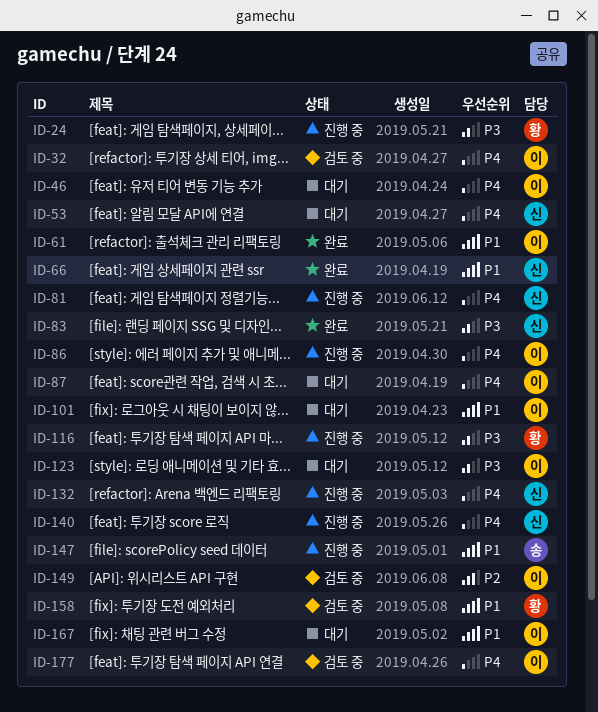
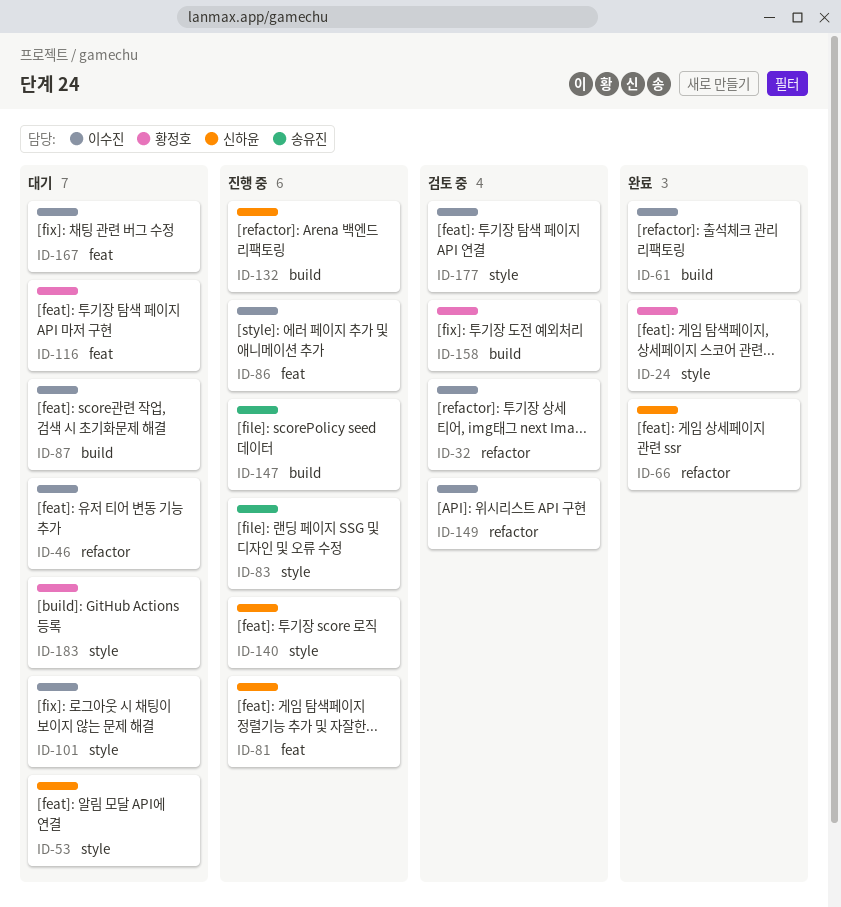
ID-24, status: 진행 중 -> 완료
ID-83, status: 완료 -> 진행 중
ID-83, owner: 신하윤 -> 송유진
ID-116, status: 진행 중 -> 대기
ID-123: present -> none
ID-183: none -> present

